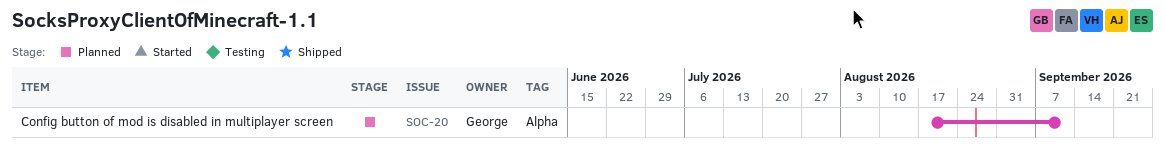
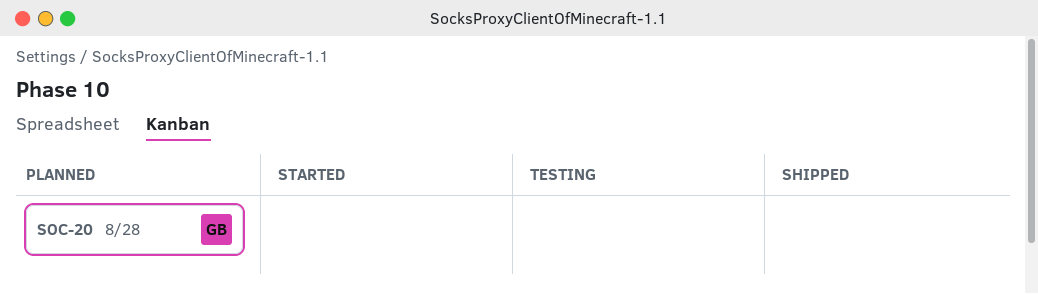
SOC-20, due: Sep 11 -> Aug 28

